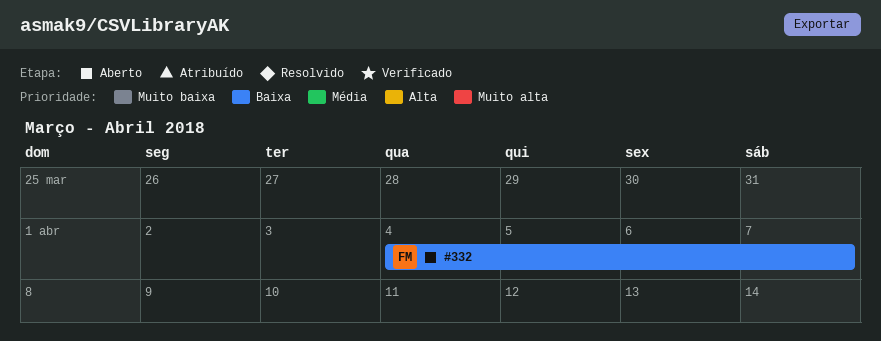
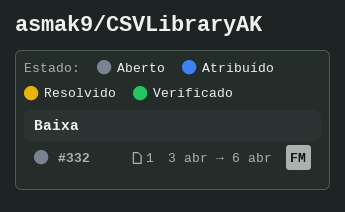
#332, start: Apr 4 -> Apr 3
#332, due: Apr 7 -> Apr 6

